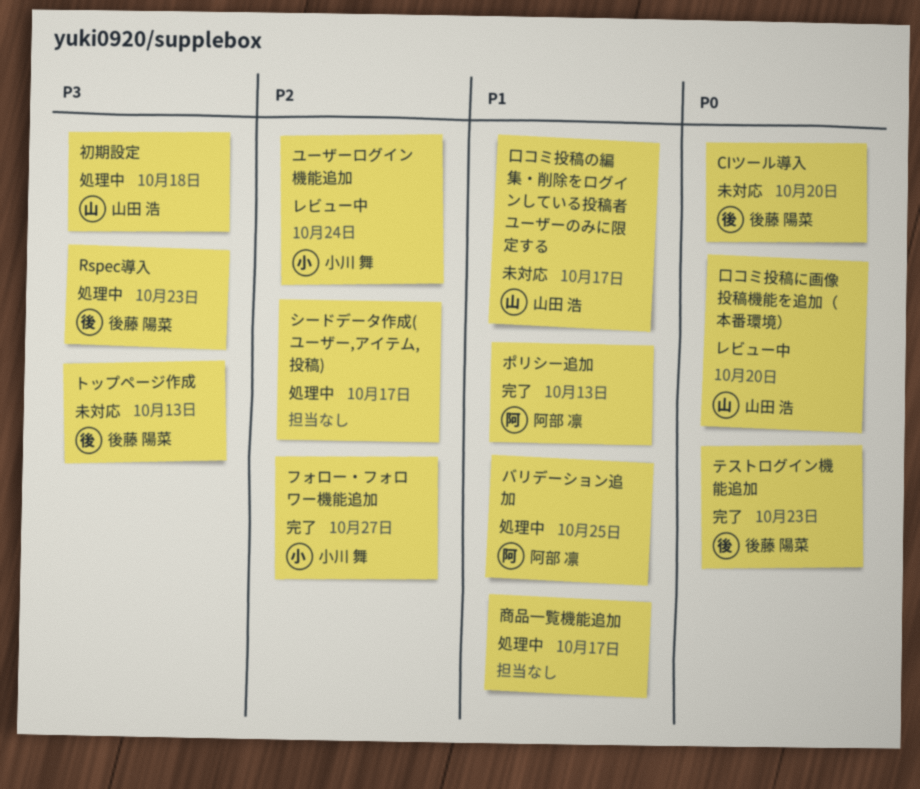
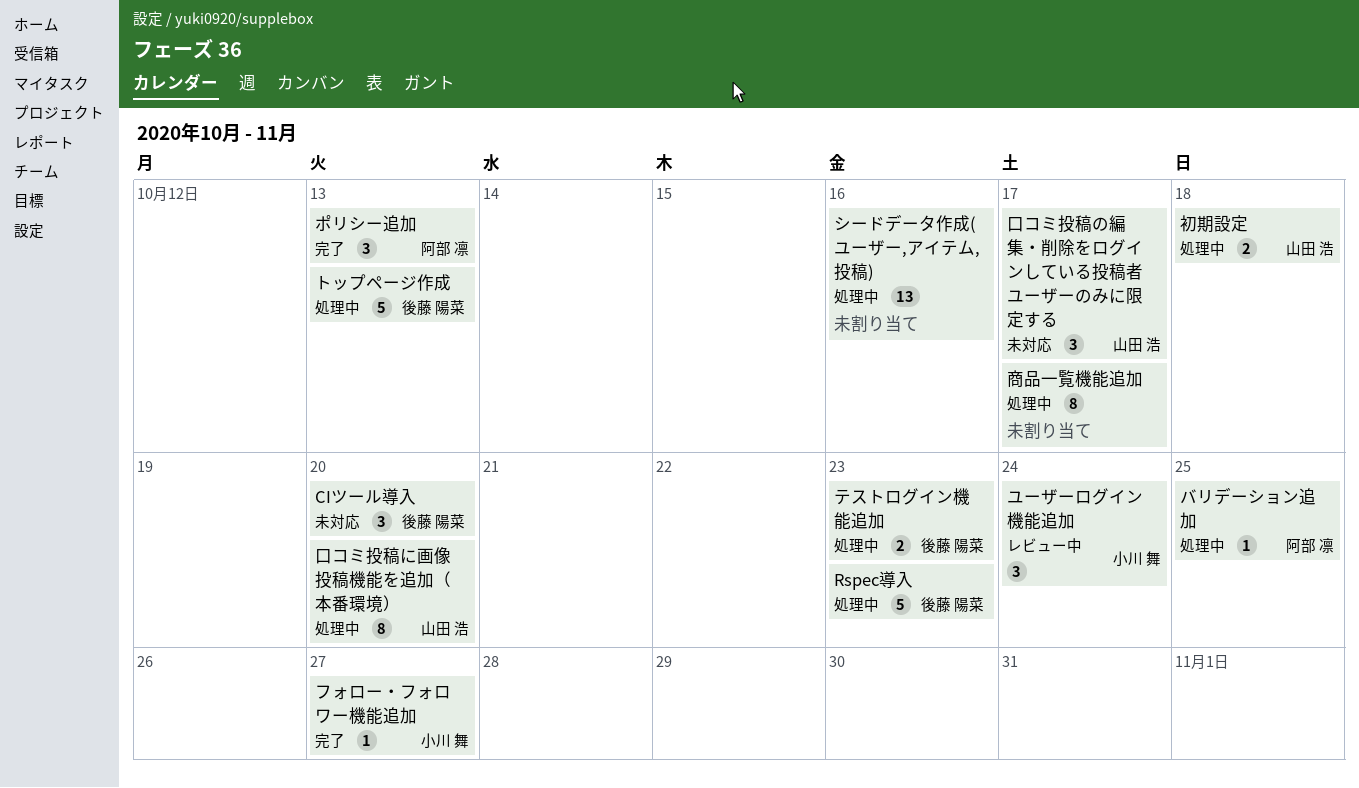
シードデータ作成(ユーザー,アイテム,投稿), due: Oct 17 -> Oct 16
テストログイン機能追加, status: 完了 -> 処理中
トップページ作成, status: 未対応 -> 処理中
口コミ投稿に画像投稿機能を追加（本番環境）, status: レビュー中 -> 処理中

